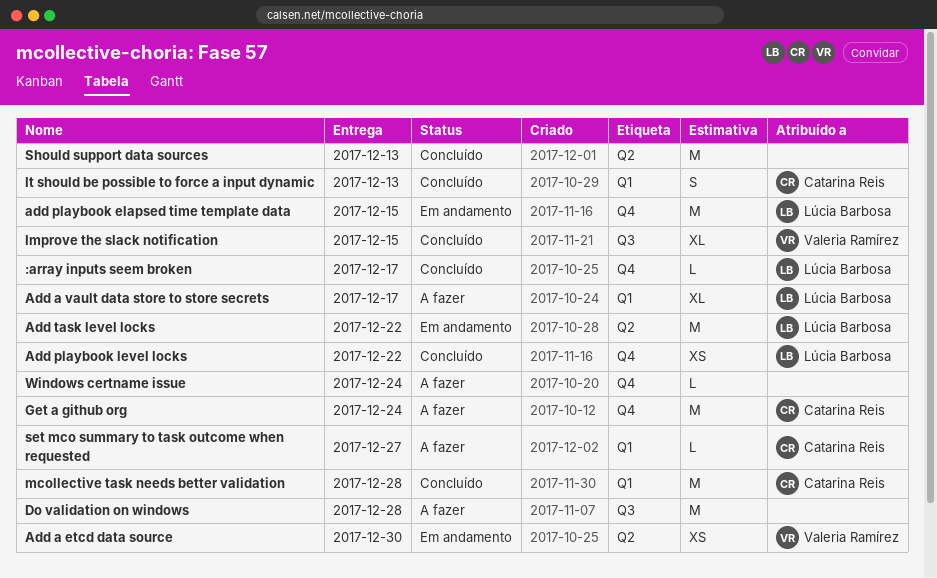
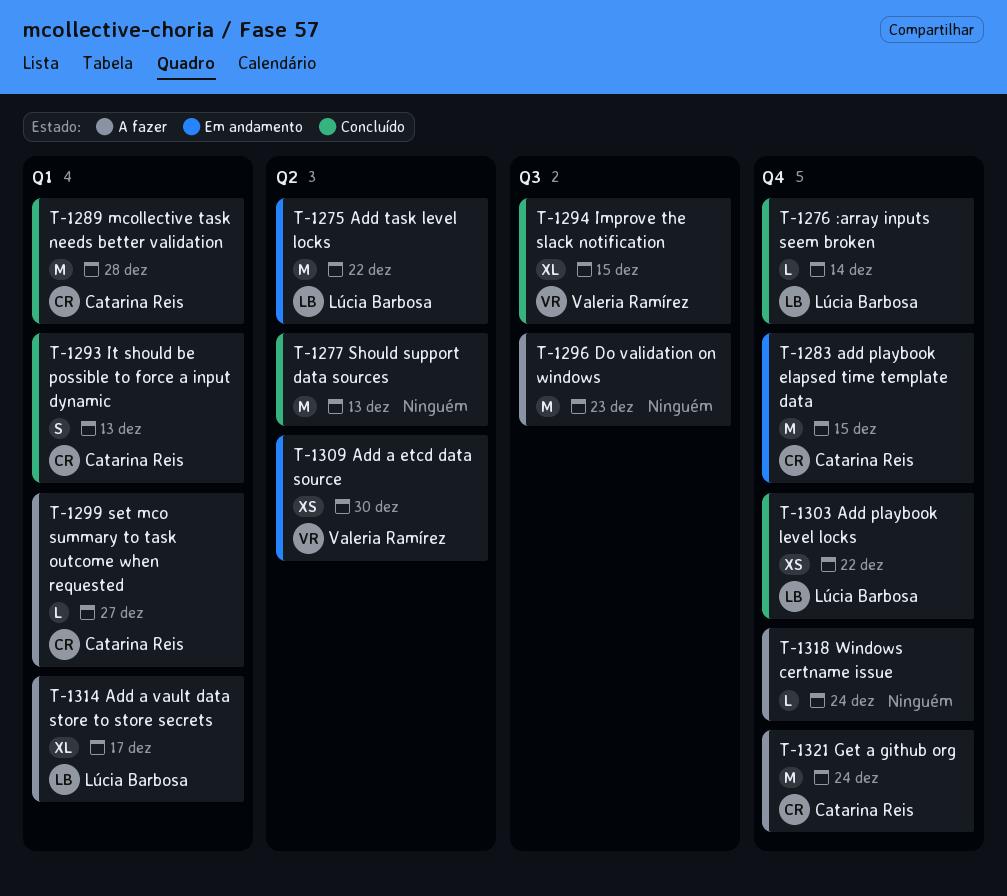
:array inputs seem broken, due: Dec 17 -> Dec 14
add playbook elapsed time template data, owner: Lúcia Barbosa -> Catarina Reis
Do validation on windows, due: Dec 28 -> Dec 23

